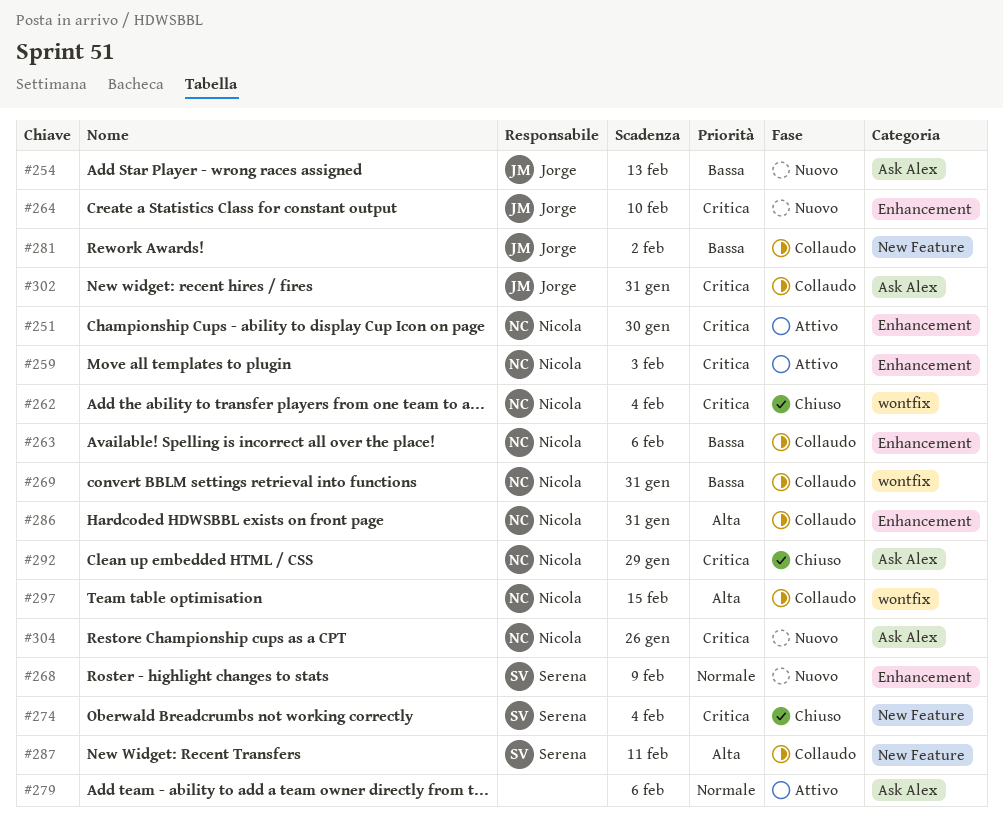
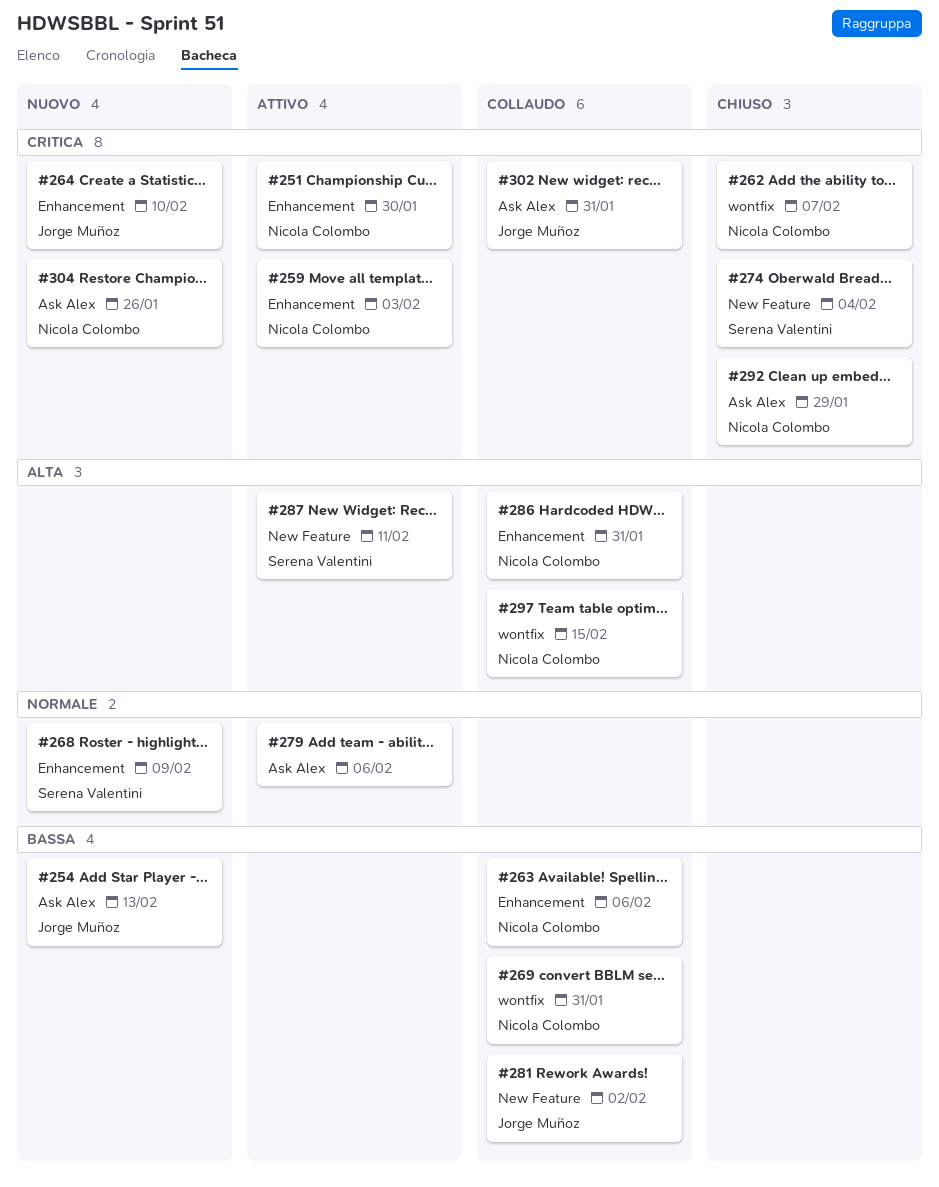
#262, due: Feb 4 -> Feb 7
#287, status: Collaudo -> Attivo

